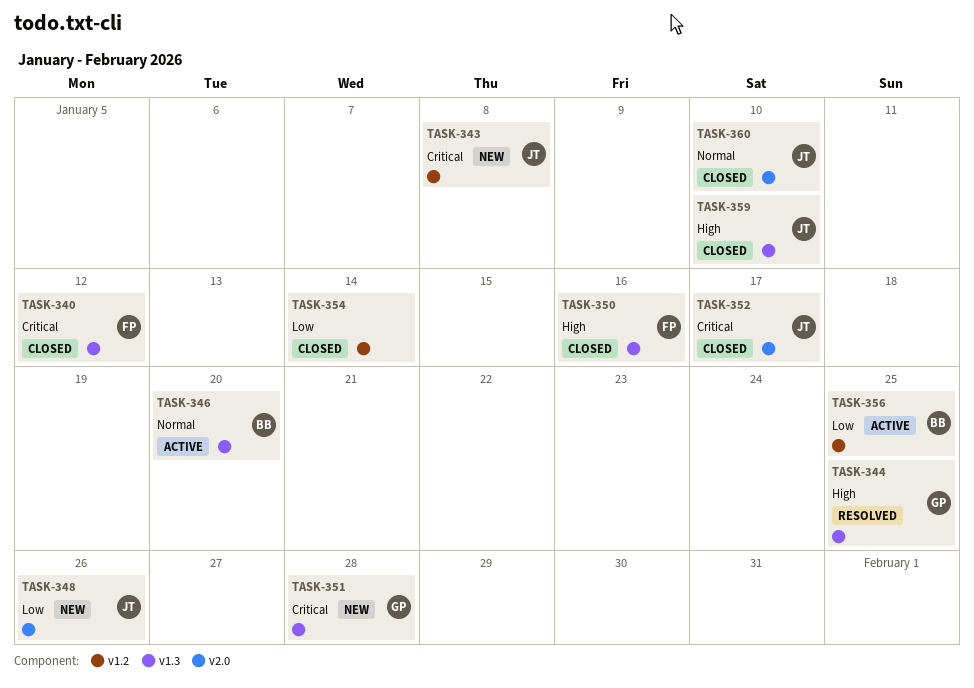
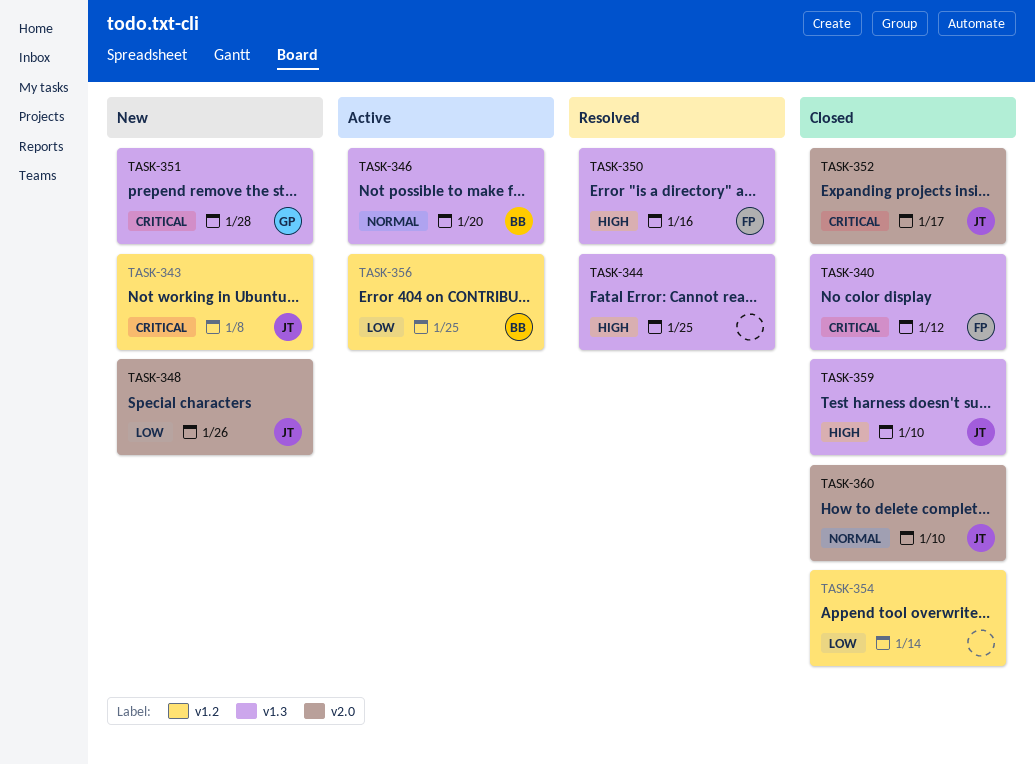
TASK-344, owner: GP -> none
TASK-350, status: Closed -> Resolved

